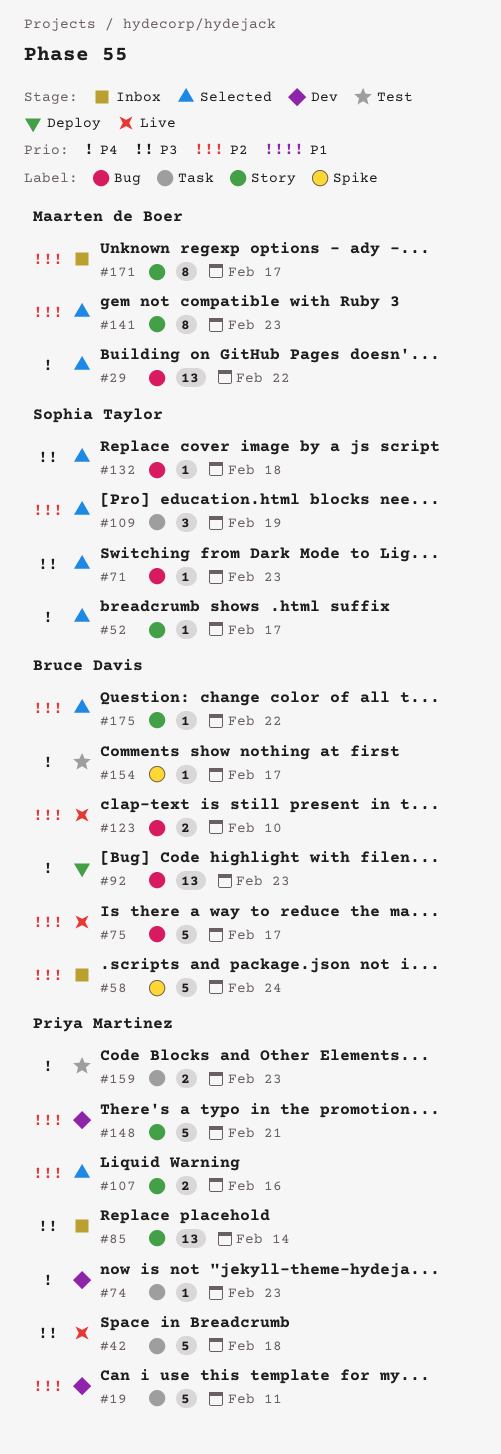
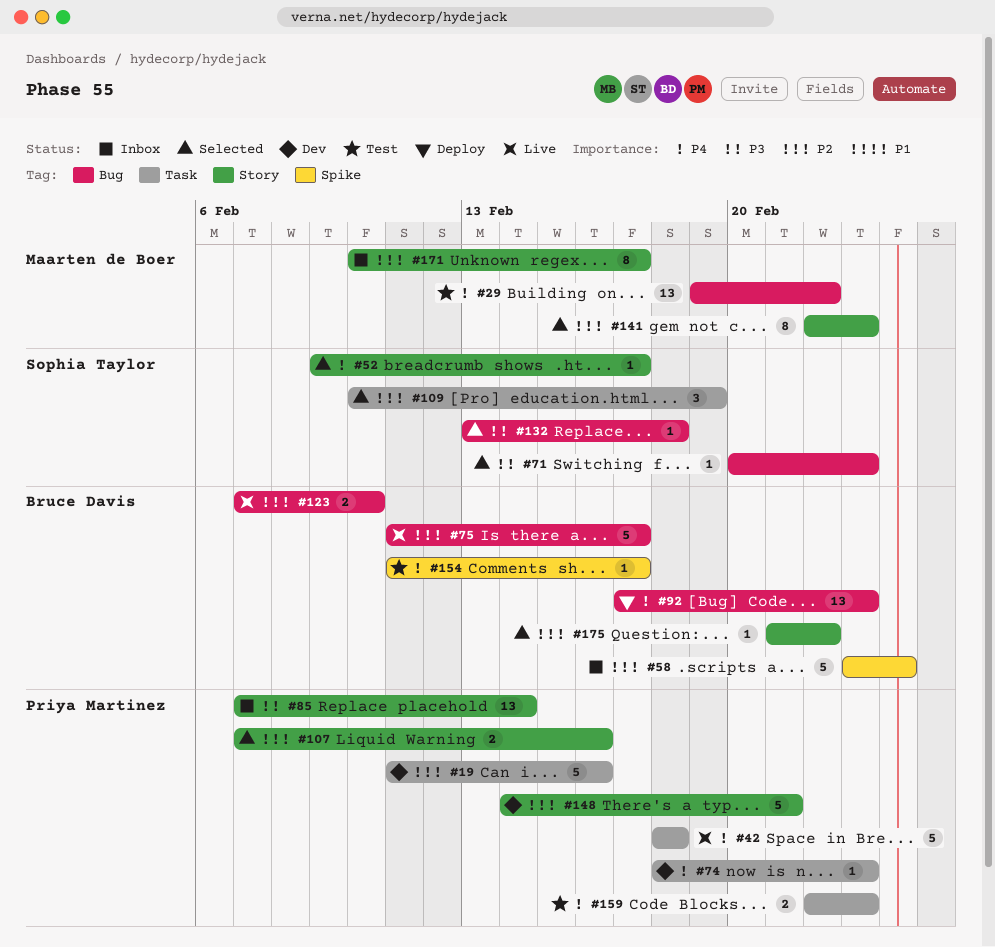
#19, due: Feb 11 -> Feb 16
#29, status: Selected -> Test
#42, priority: P3 -> P4

